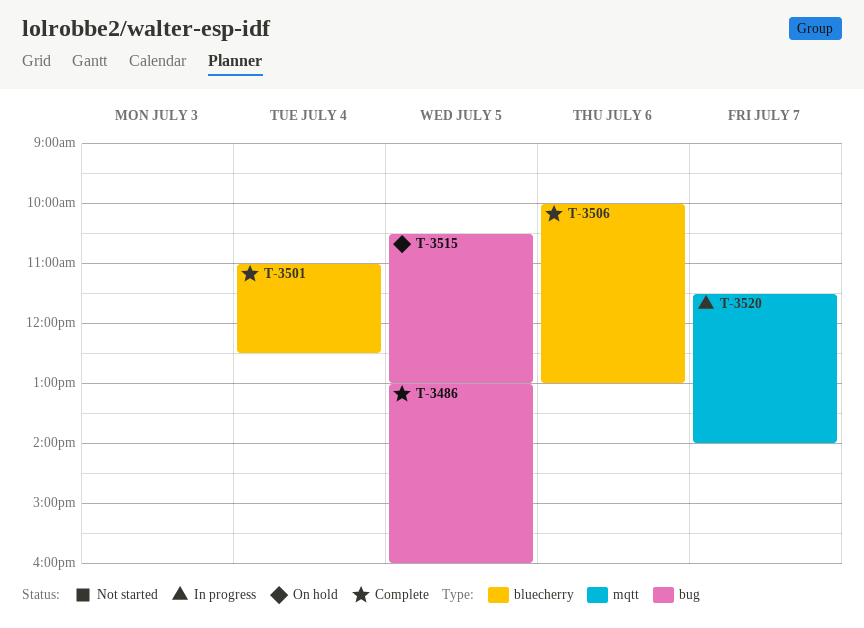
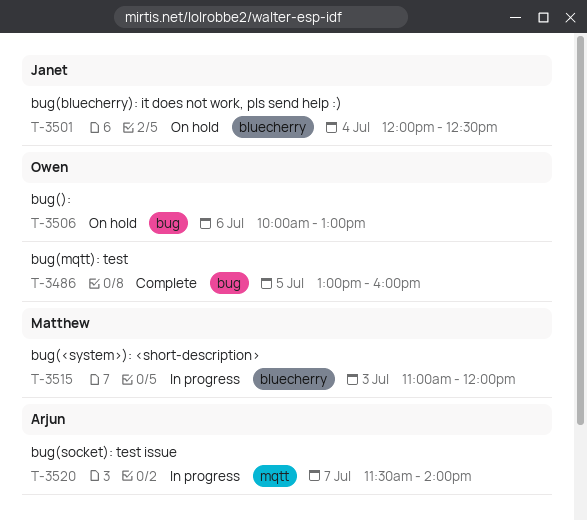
T-3501, status: Complete -> On hold
T-3501, begins: 11:00 -> 12:00
T-3506, status: Complete -> On hold
T-3506, label: bluecherry -> bug
T-3515, status: On hold -> In progress
T-3515, label: bug -> bluecherry
T-3515, day: Jul 5 -> Jul 3
T-3515, begins: 10:30 -> 11:00
T-3515, ends: 13:00 -> 12:00

